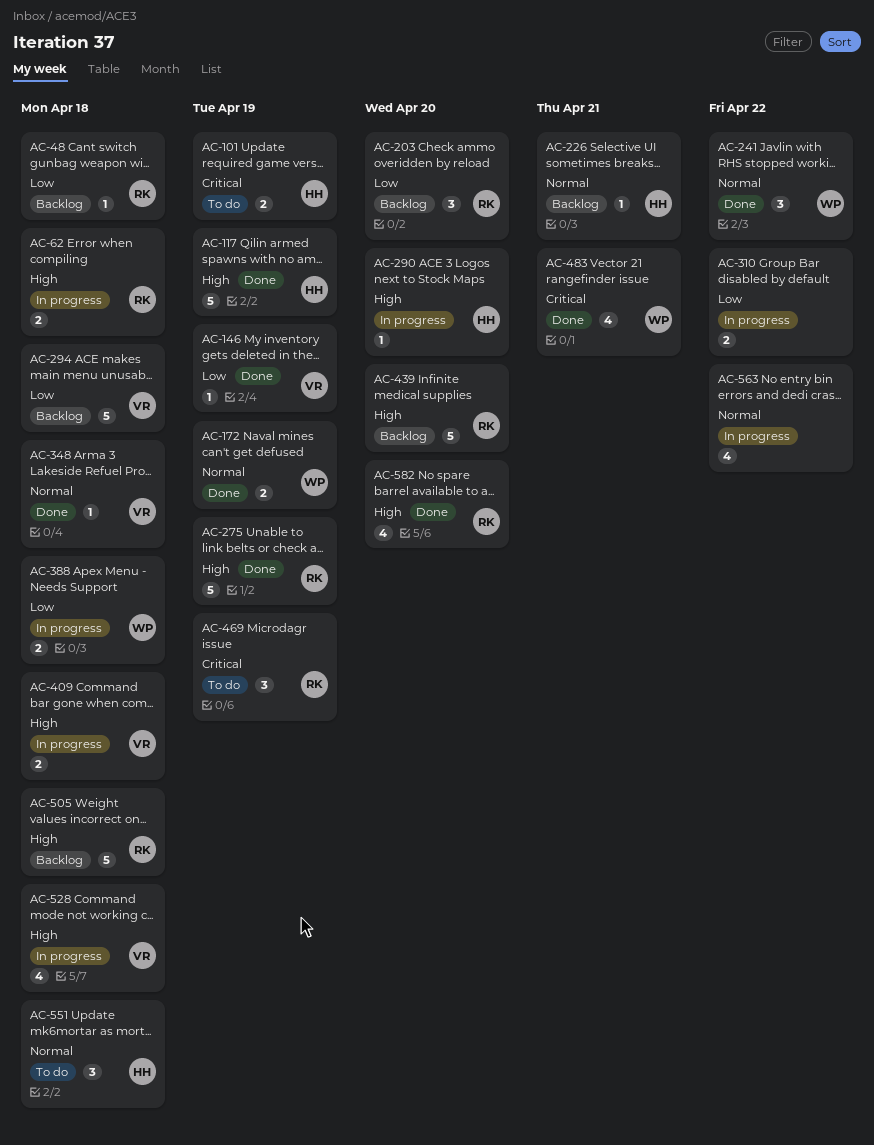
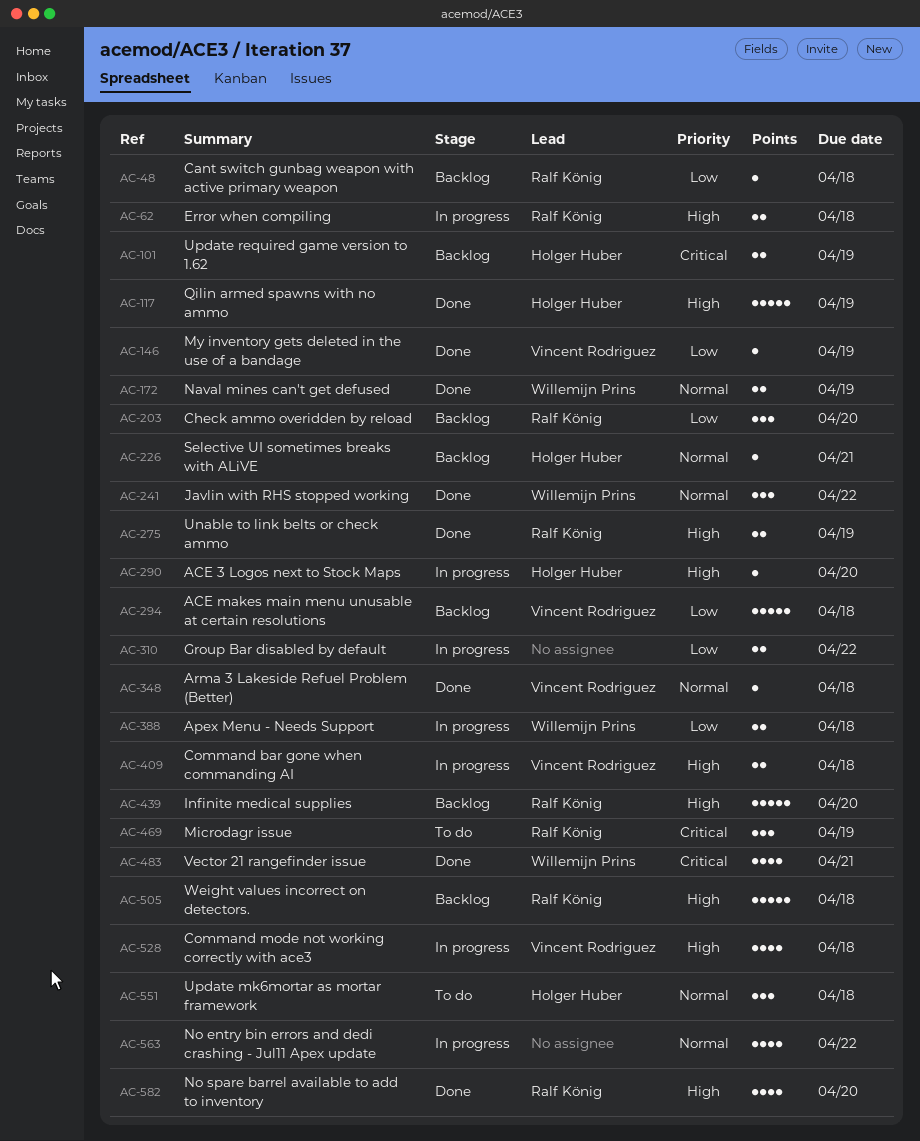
AC-101, status: To do -> Backlog
AC-275, estimate: 5 -> 2

